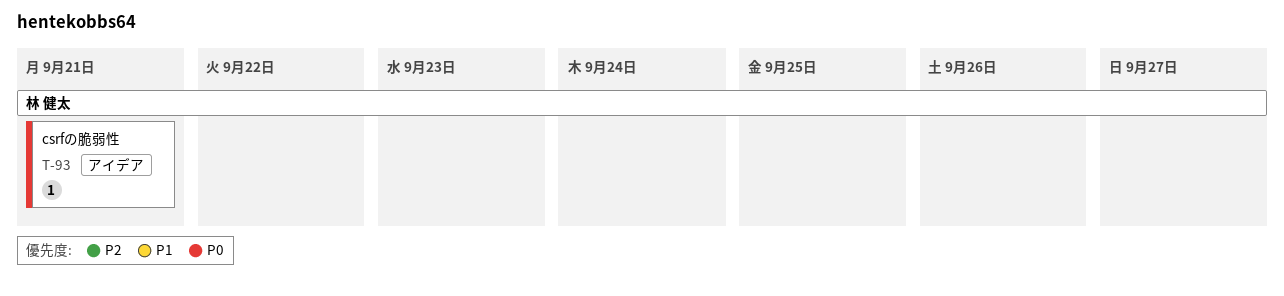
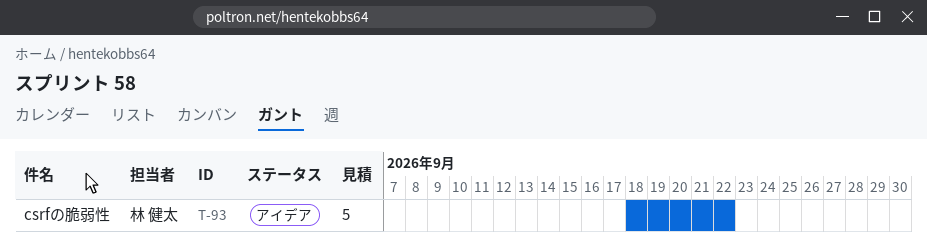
T-93, estimate: 1 -> 5
T-93, due: Sep 21 -> Sep 22

